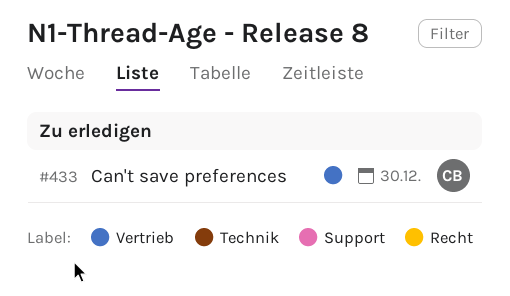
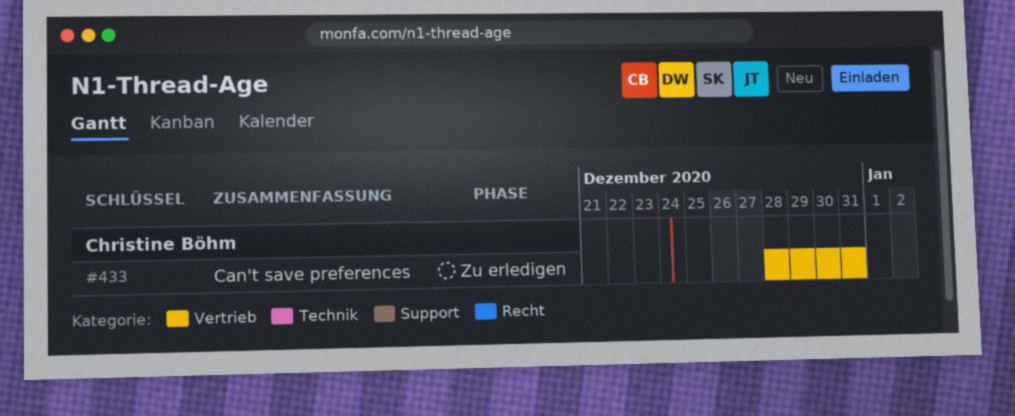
#433, due: Dec 30 -> Dec 31

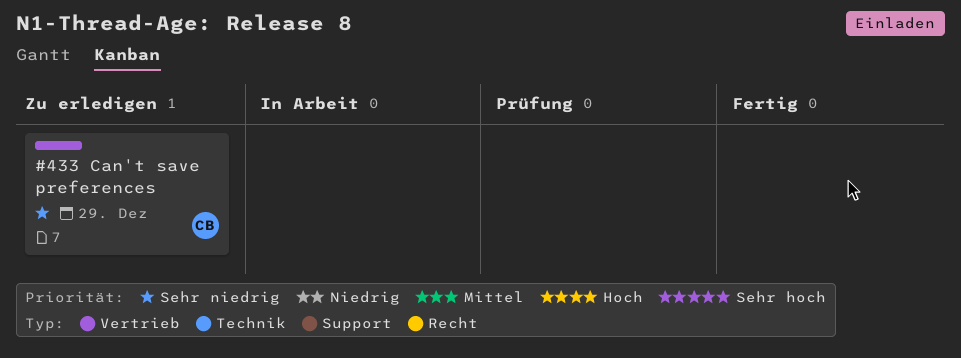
#433, due: Dec 31 -> Dec 29

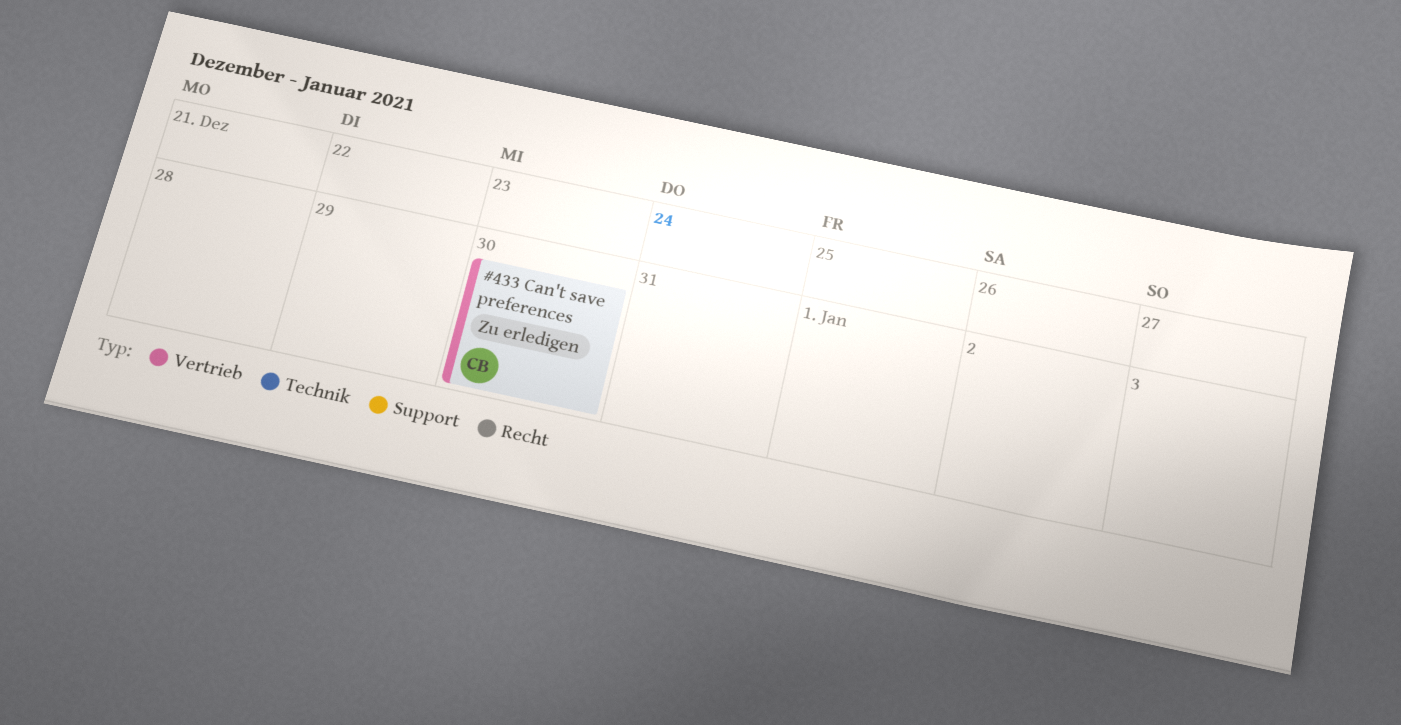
#433, due: Dec 29 -> Dec 30

